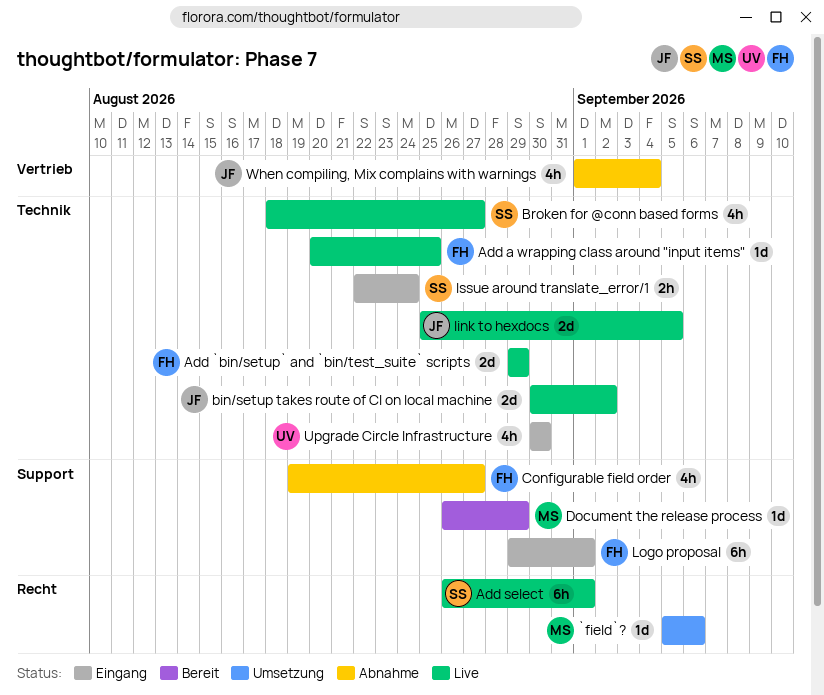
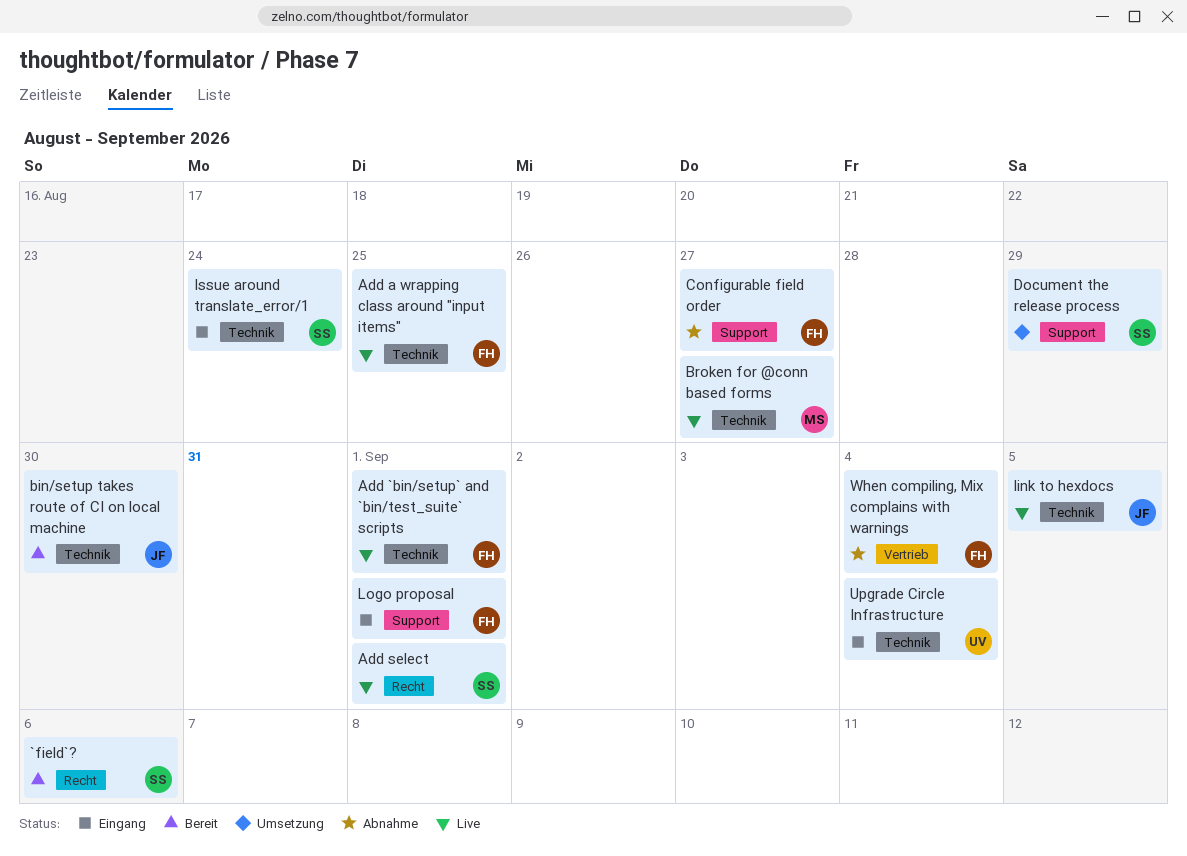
`field`?, status: Umsetzung -> Bereit
`field`?, owner: MS -> SS
Add `bin/setup` and `bin/test_suite` scripts, due: Aug 29 -> Sep 1
bin/setup takes route of CI on local machine, status: Live -> Bereit
bin/setup takes route of CI on local machine, due: Sep 2 -> Aug 30
Broken for @conn based forms, owner: SS -> MS
Document the release process, status: Bereit -> Umsetzung
Document the release process, owner: MS -> SS
Upgrade Circle Infrastructure, due: Aug 30 -> Sep 4
When compiling, Mix complains with warnings, owner: JF -> FH

